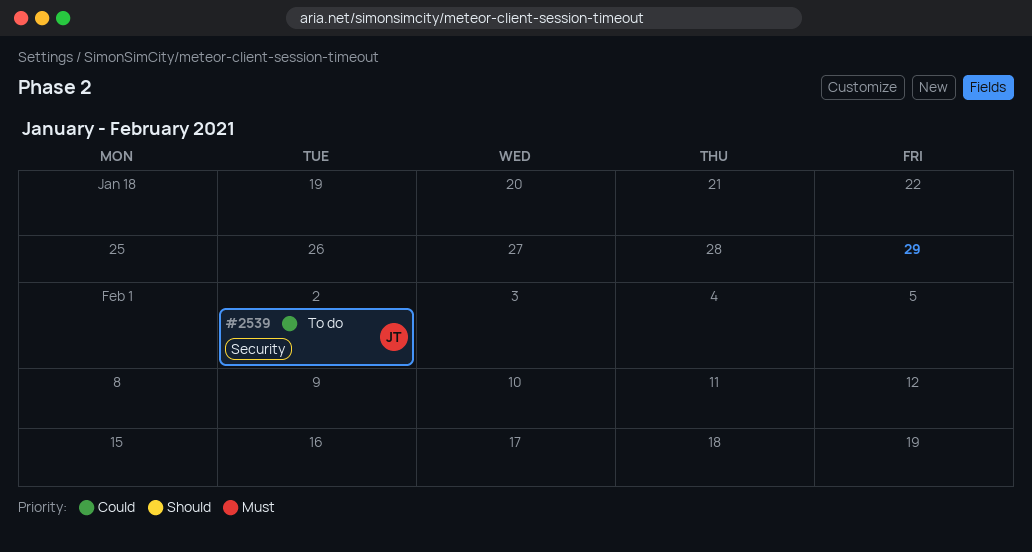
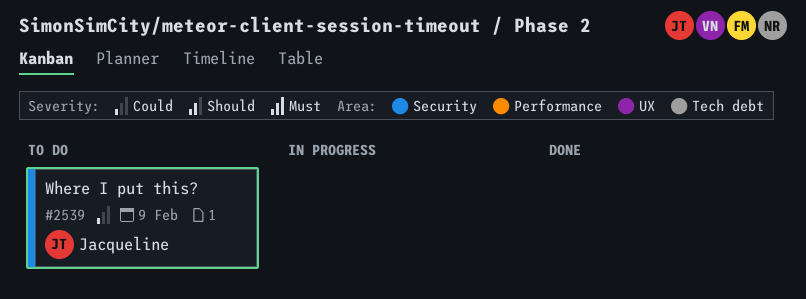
#2539, due: Feb 2 -> Feb 9

